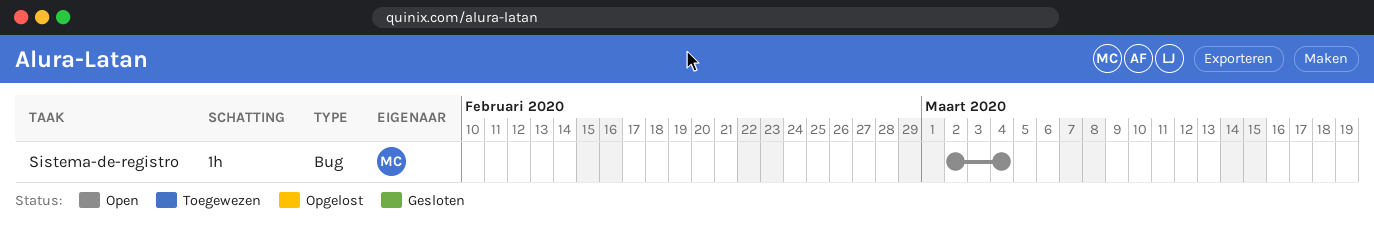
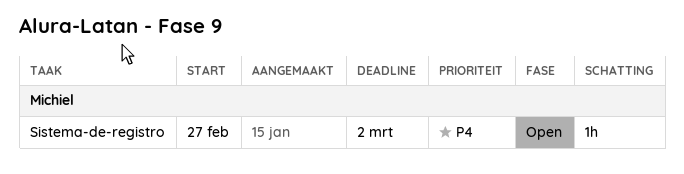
Sistema-de-registro, start: Mar 2 -> Feb 27
Sistema-de-registro, due: Mar 4 -> Mar 2

